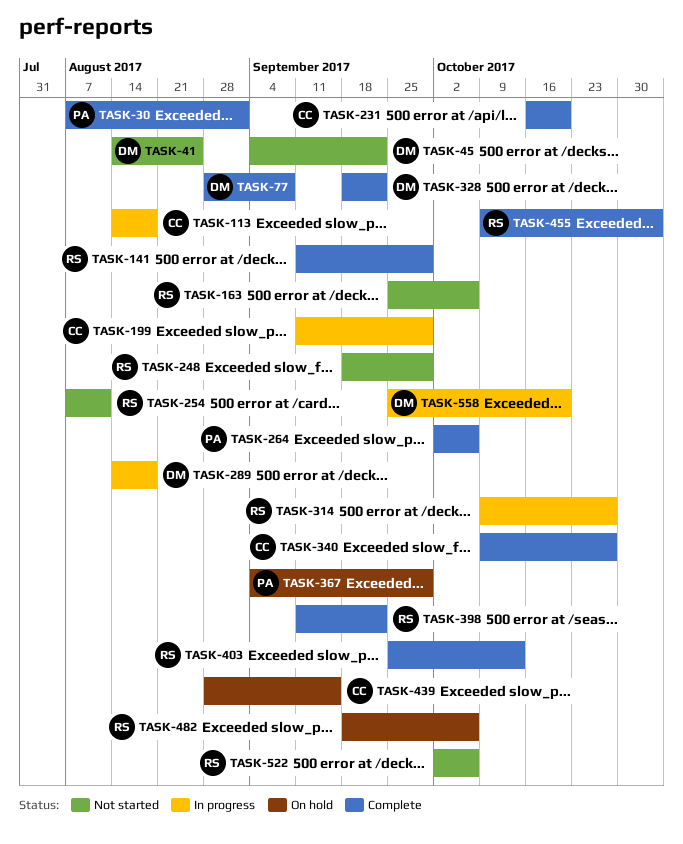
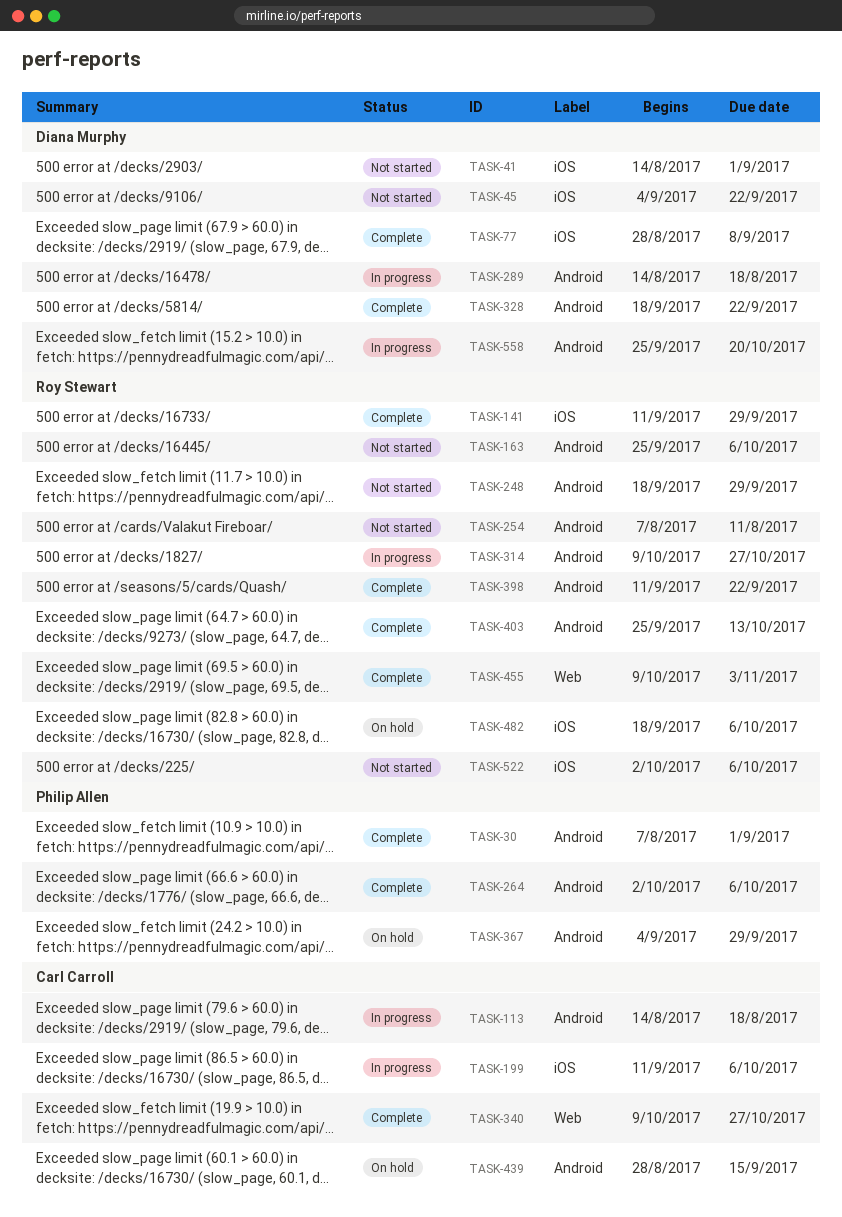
TASK-41, due: Aug 25 -> Sep 1
TASK-199, due: Sep 29 -> Oct 6
TASK-231: present -> none

